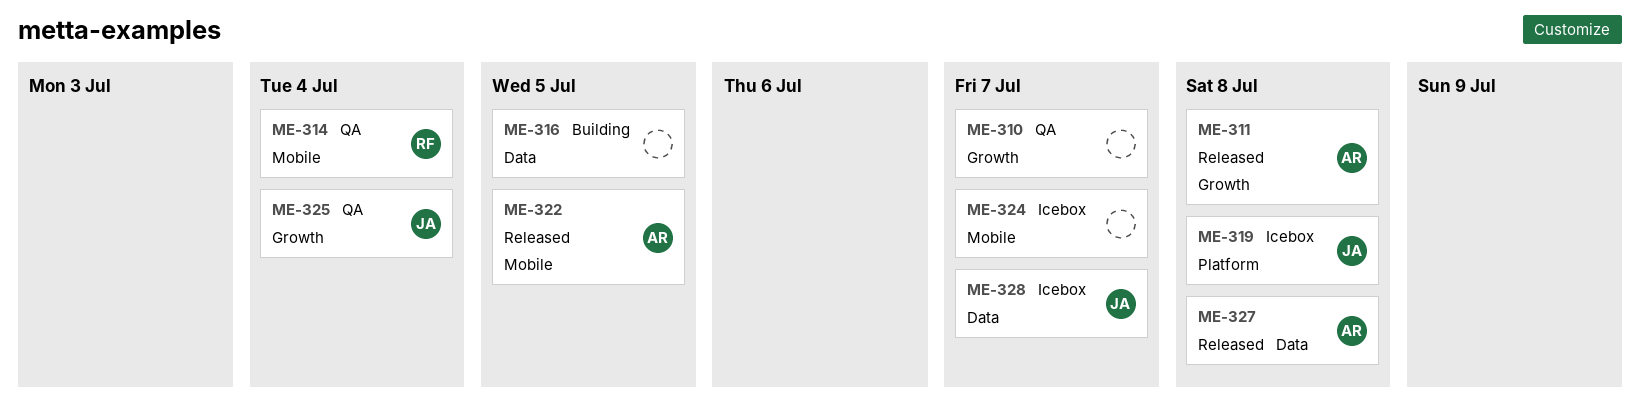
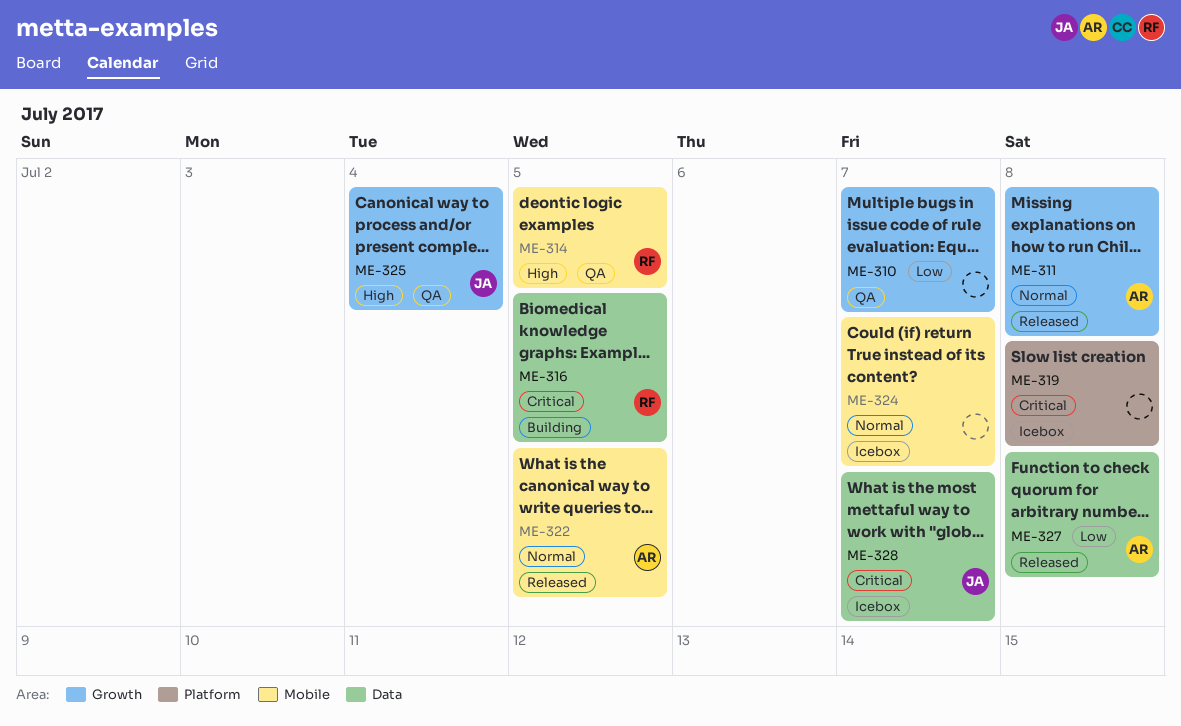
ME-314, due: Jul 4 -> Jul 5
ME-316, owner: none -> RF
ME-319, owner: JA -> none

